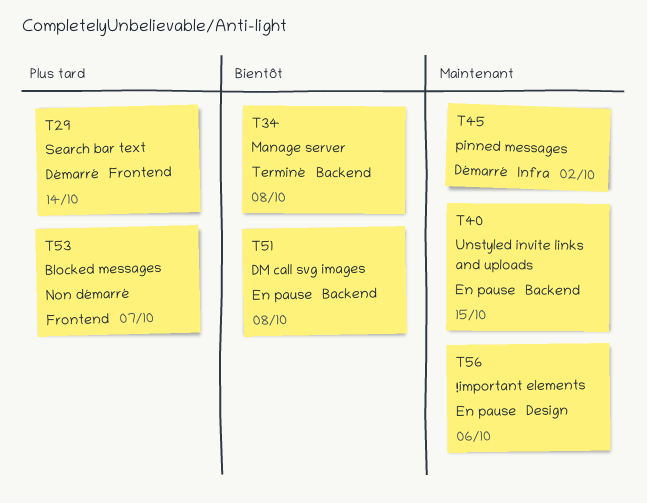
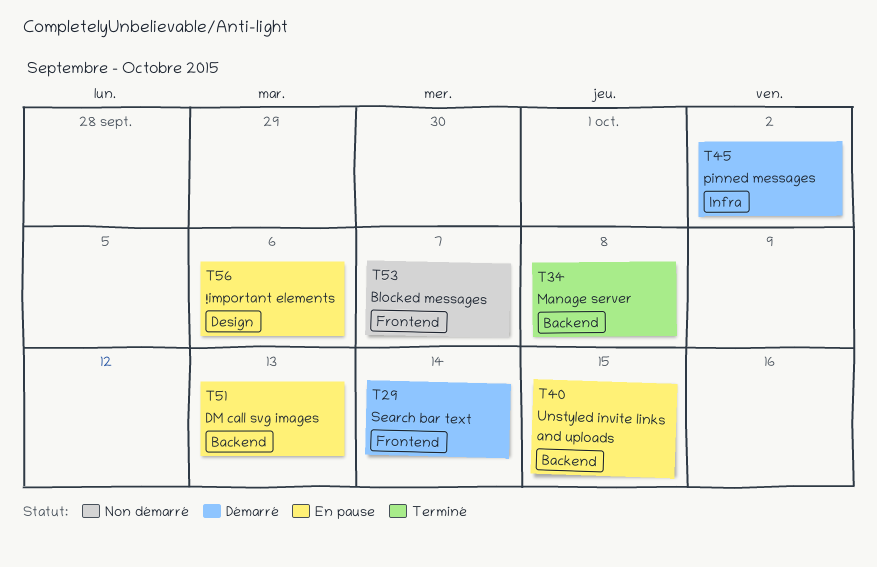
T51, due: Oct 8 -> Oct 13

